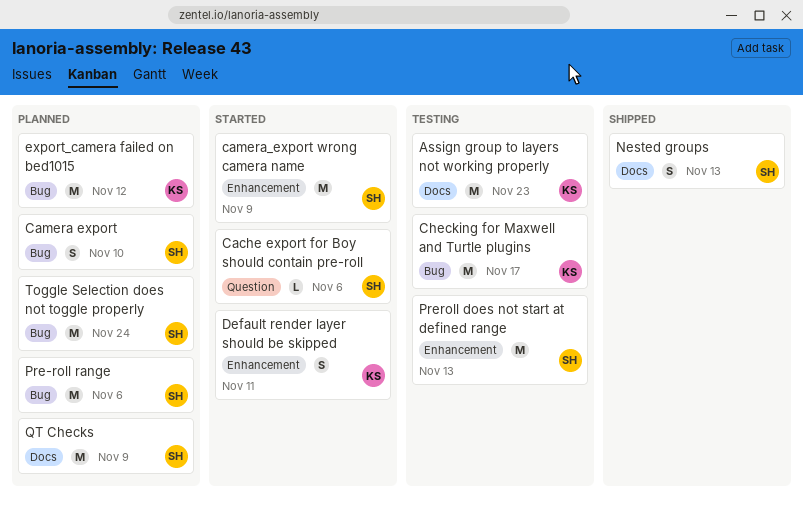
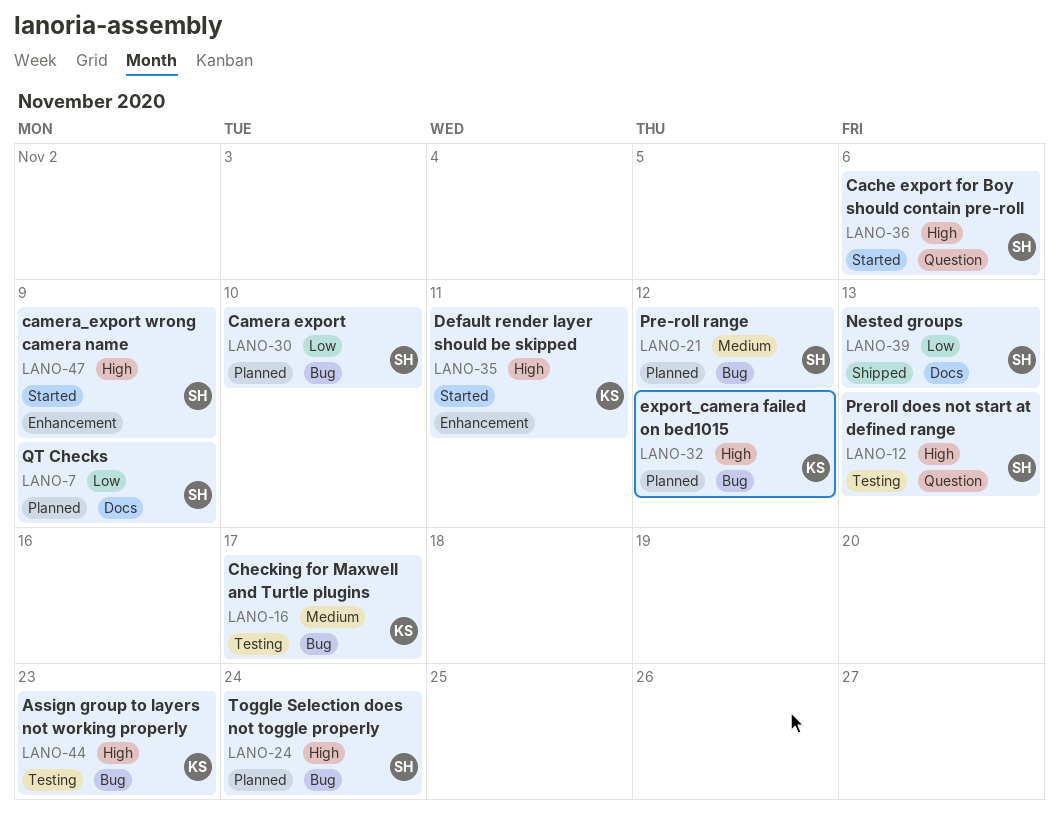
Assign group to layers not working properly, label: Docs -> Bug
Pre-roll range, due: Nov 6 -> Nov 12
Preroll does not start at defined range, label: Enhancement -> Question

